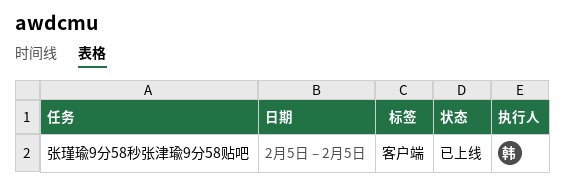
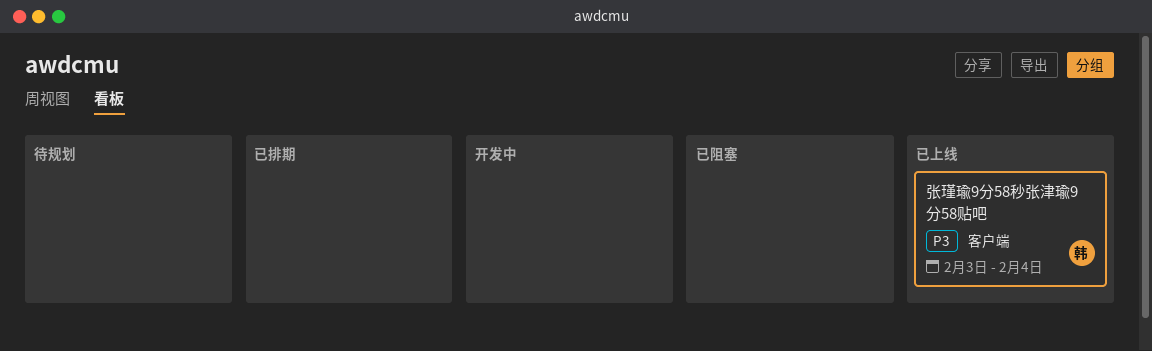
张瑾瑜9分58秒张津瑜9分58贴吧, start: Feb 5 -> Feb 3
张瑾瑜9分58秒张津瑜9分58贴吧, due: Feb 5 -> Feb 4

